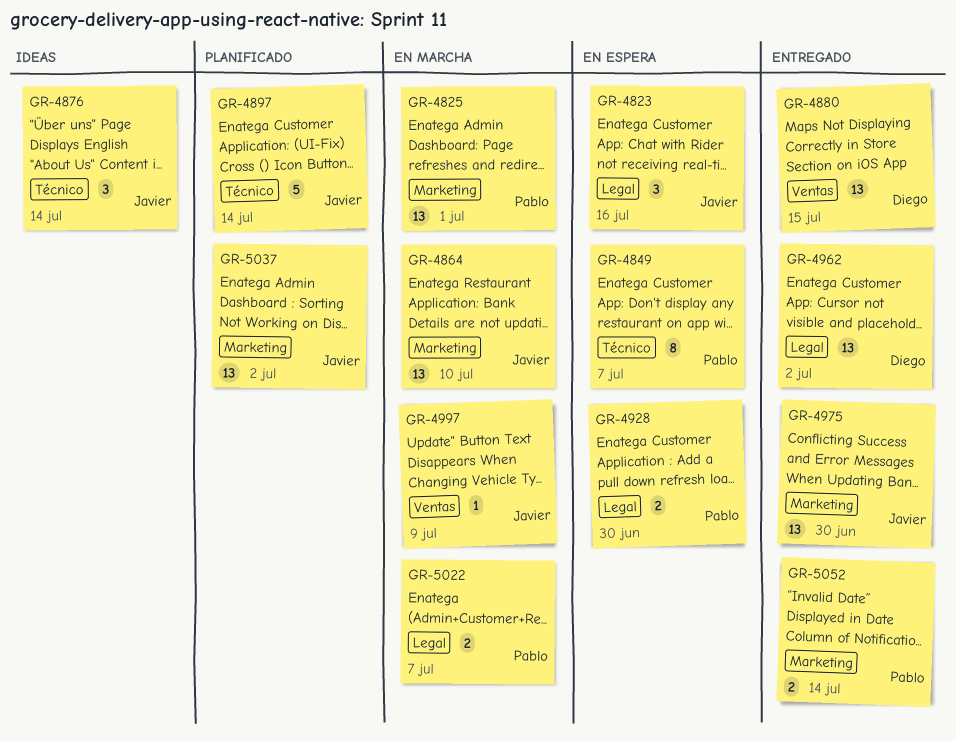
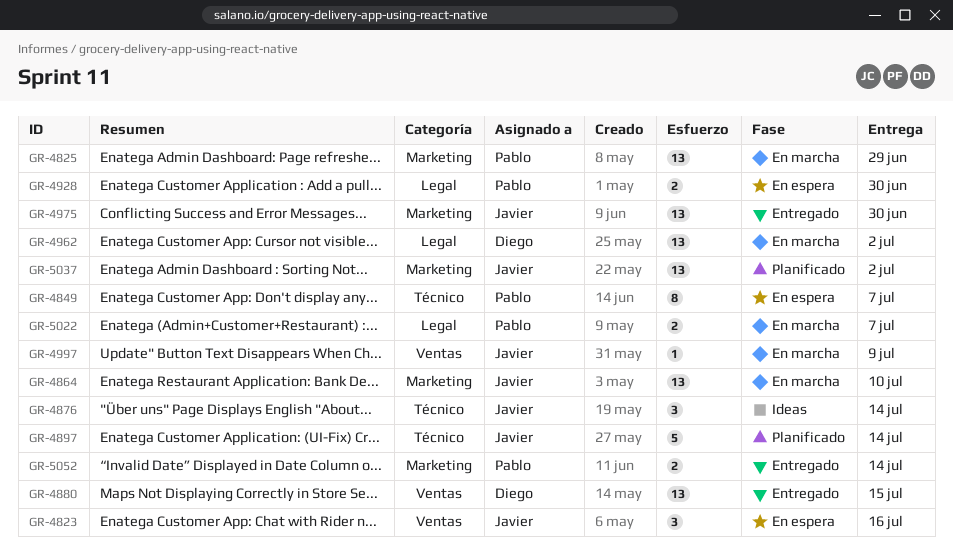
GR-4823, label: Legal -> Ventas
GR-4825, due: Jul 1 -> Jun 29
GR-4962, status: Entregado -> En marcha

